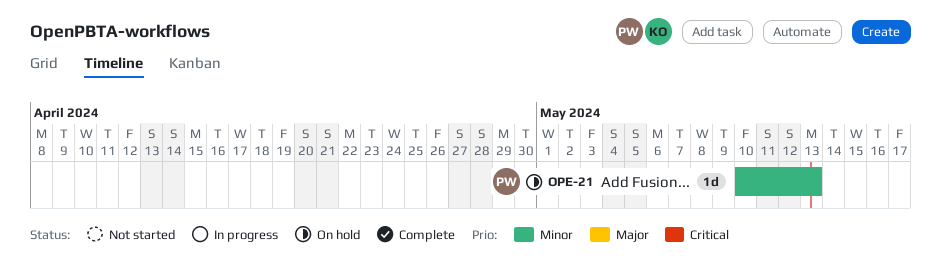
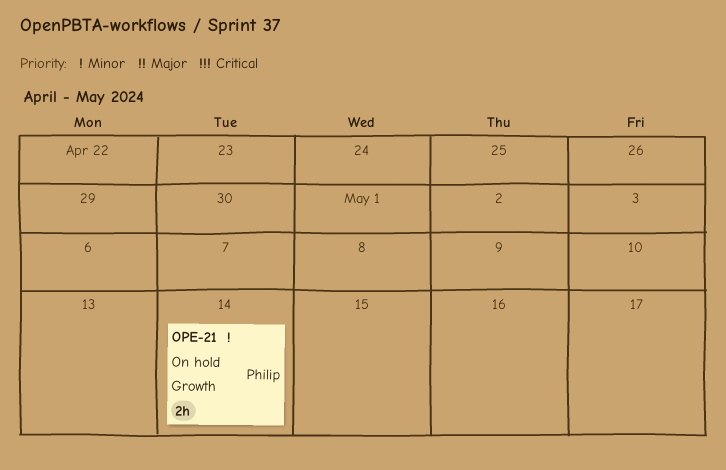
OPE-21, estimate: 1d -> 2h
OPE-21, due: May 13 -> May 14

